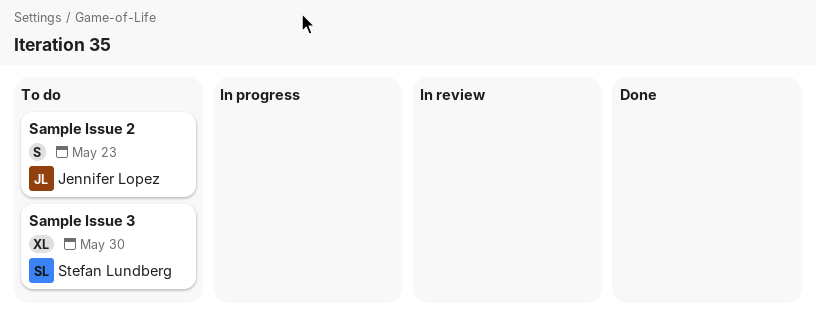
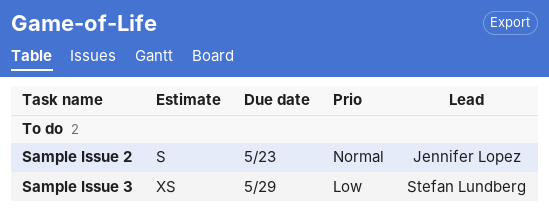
Sample Issue 3, estimate: XL -> XS
Sample Issue 3, due: May 30 -> May 29

